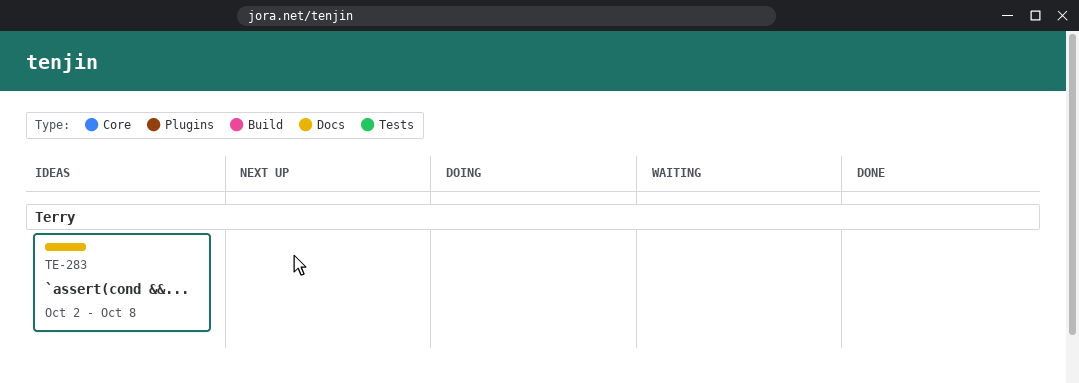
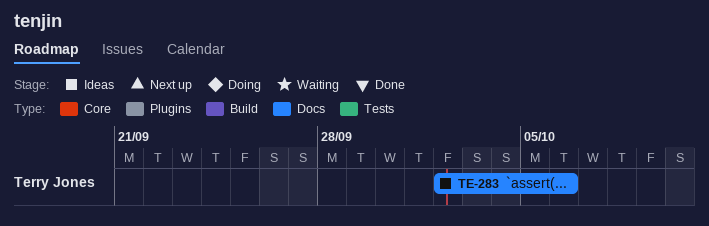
TE-283, due: Oct 8 -> Oct 6

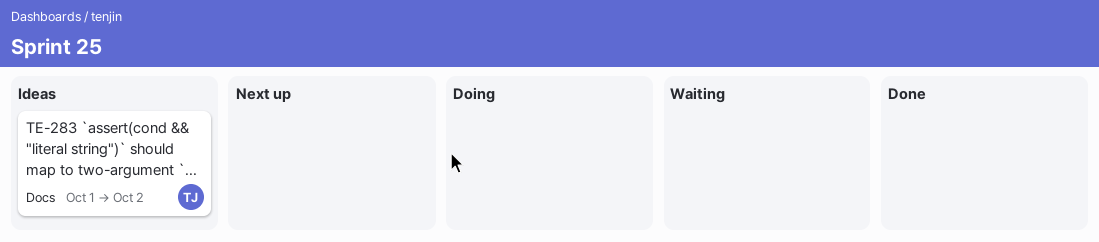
TE-283, start: Oct 2 -> Oct 1
TE-283, due: Oct 6 -> Oct 2

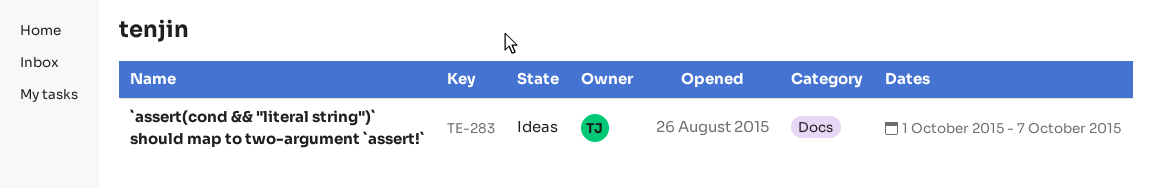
TE-283, due: Oct 2 -> Oct 7

